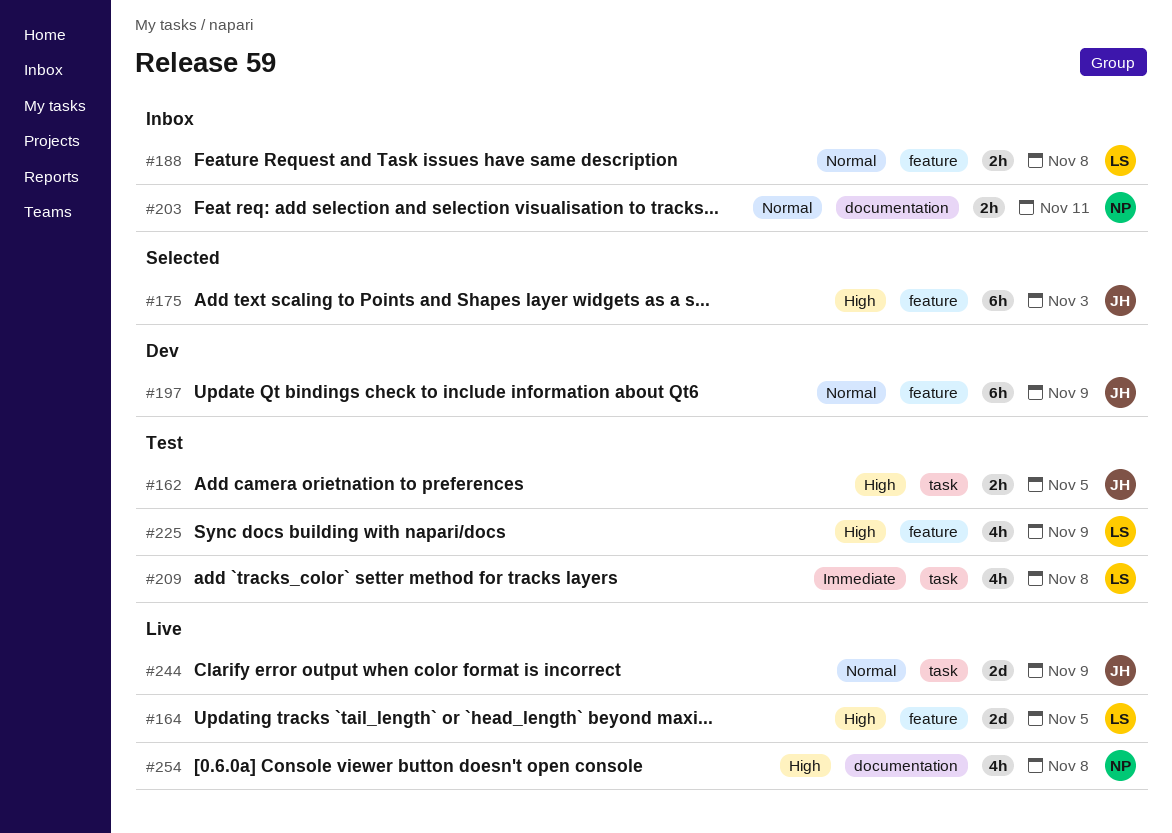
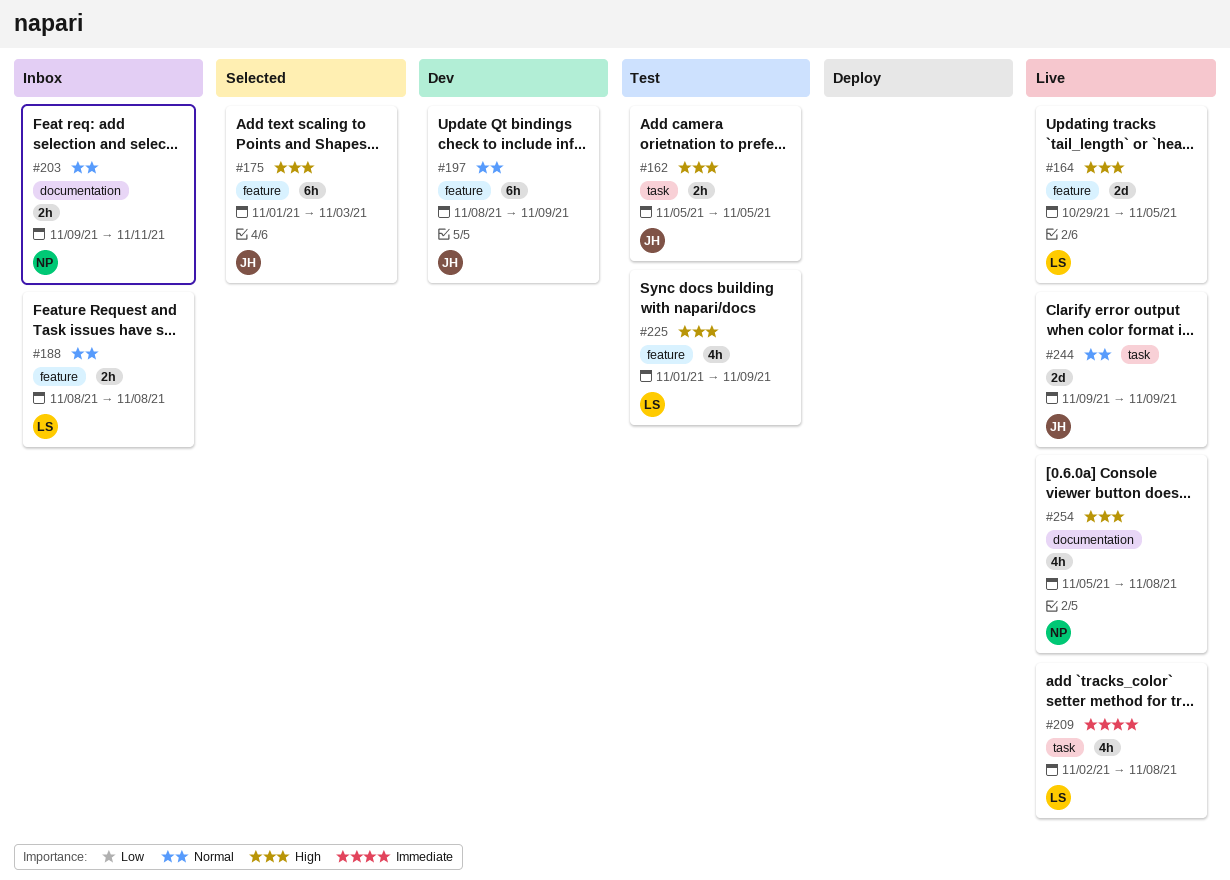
#209, status: Test -> Live

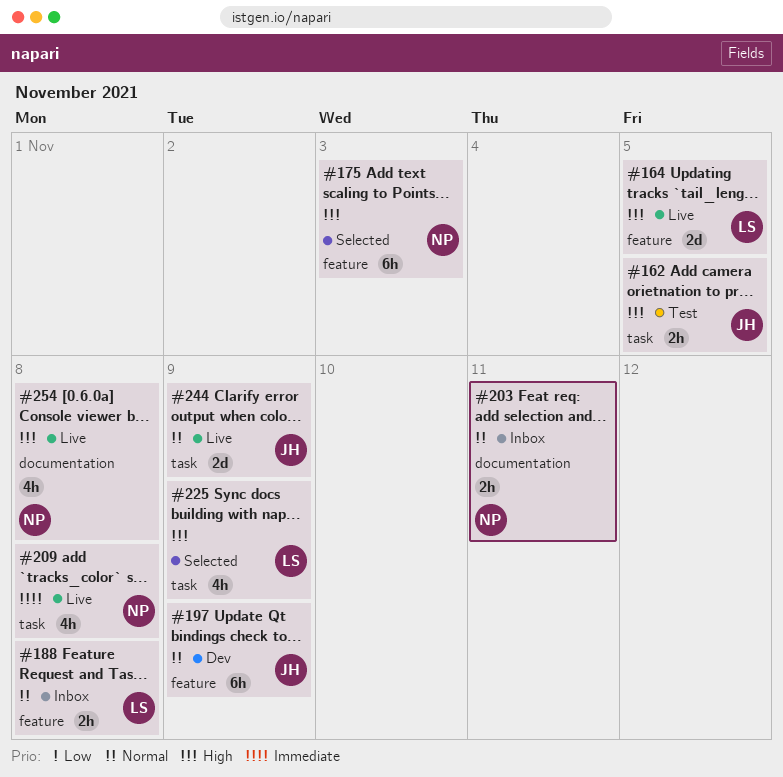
#175, owner: JH -> NP
#209, owner: LS -> NP
#225, status: Test -> Selected
#225, label: feature -> task

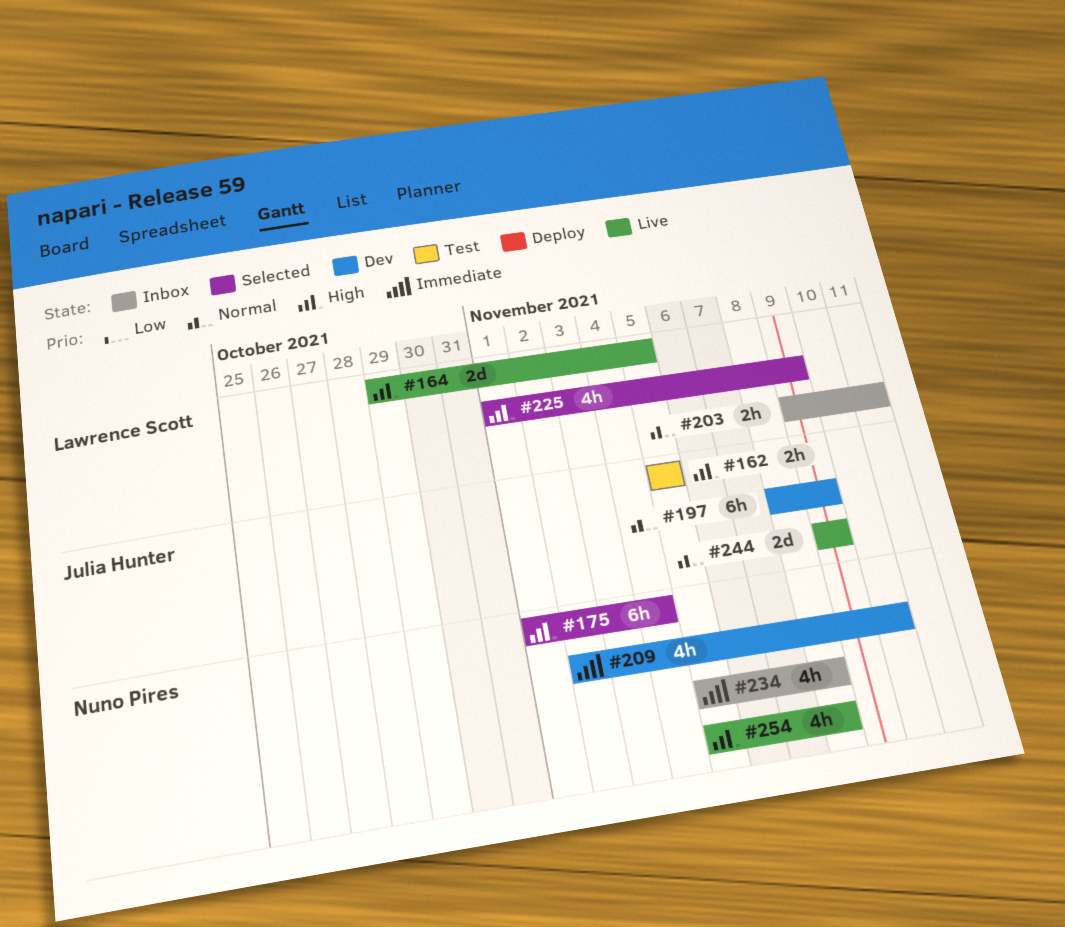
#175, due: Nov 3 -> Nov 4
#188: present -> none
#203, owner: Nuno Pires -> Lawrence Scott
#209, status: Live -> Dev
#209, due: Nov 8 -> Nov 10
#234: none -> present

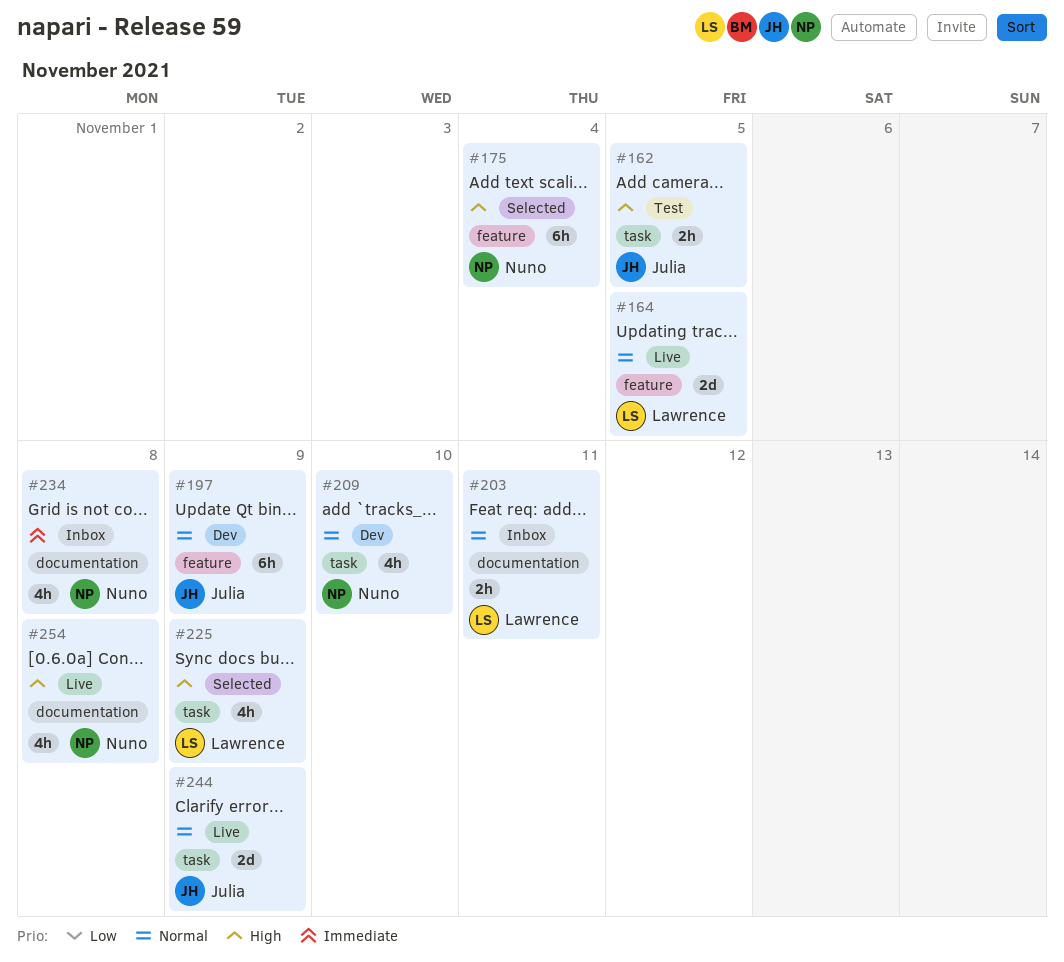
#164, priority: High -> Normal
#209, priority: Immediate -> Normal

